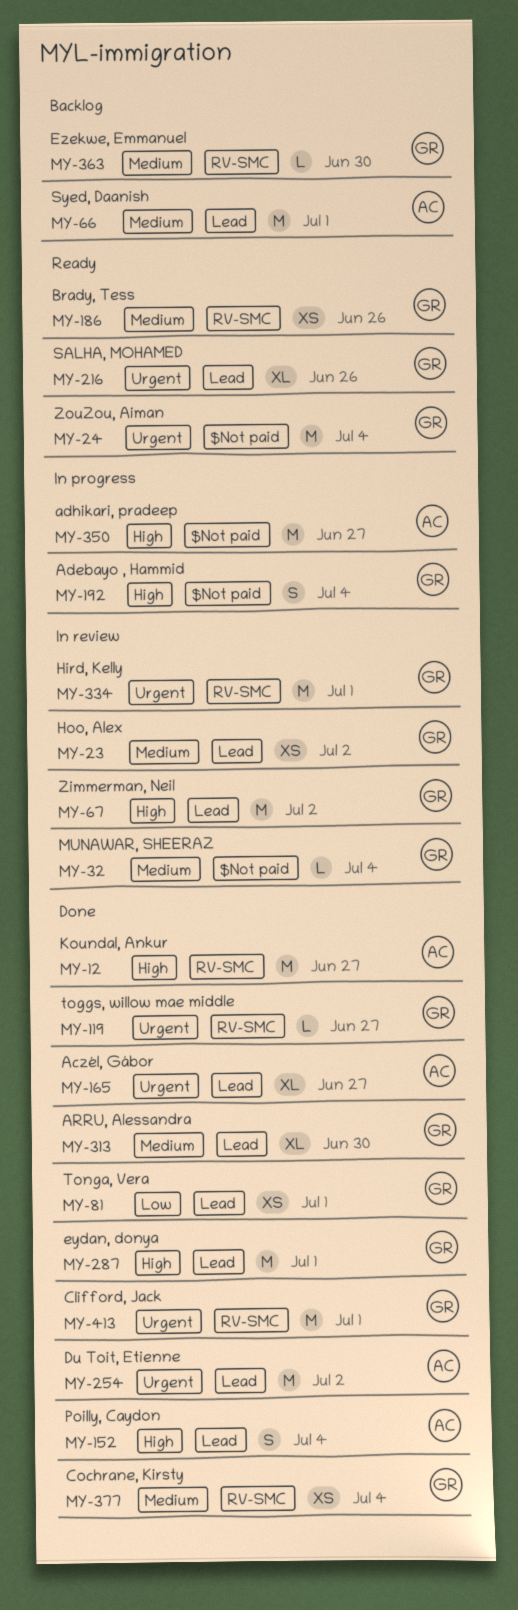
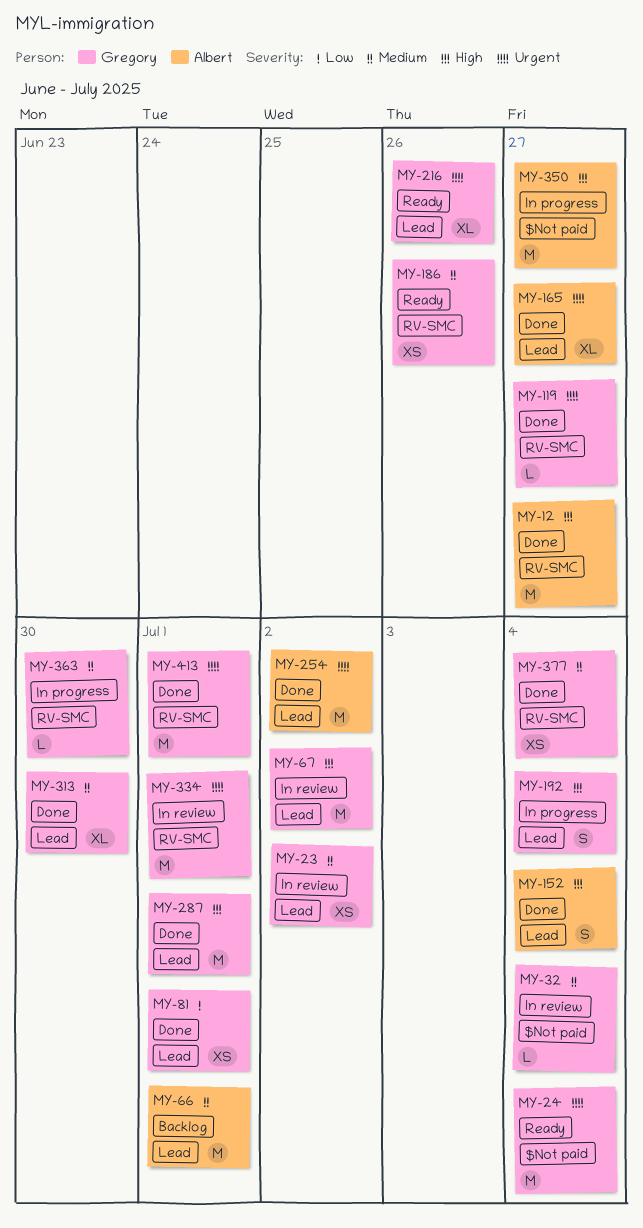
MY-192, label: $Not paid -> Lead
MY-363, status: Backlog -> In progress

